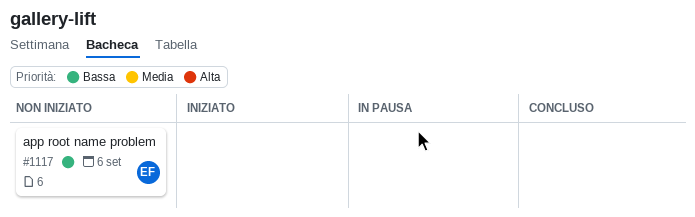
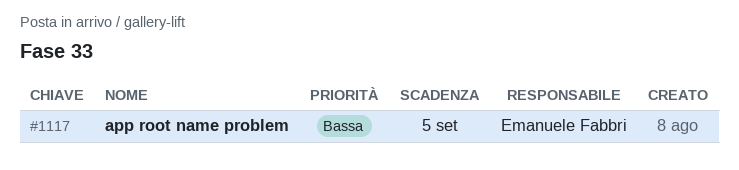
#1117, due: Sep 6 -> Sep 5

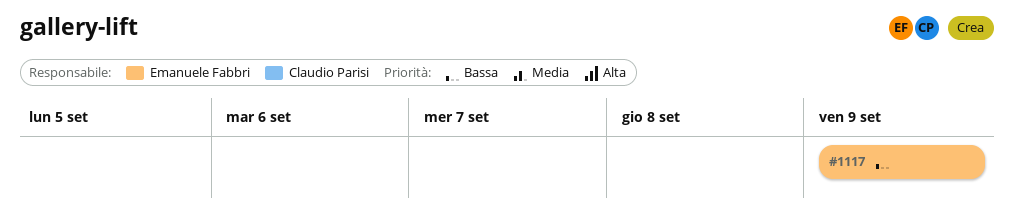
#1117, due: Sep 5 -> Sep 9

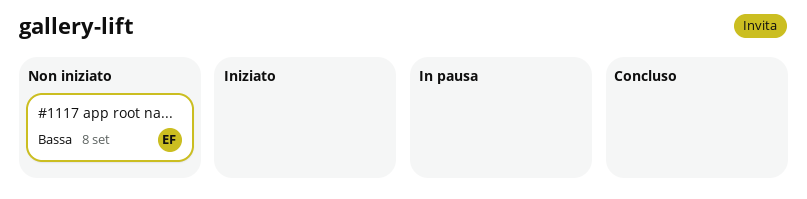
#1117, due: Sep 9 -> Sep 8

